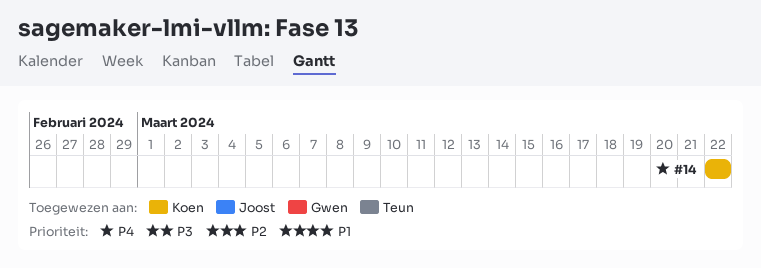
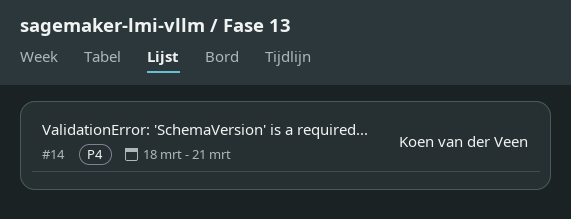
#14, start: Mar 22 -> Mar 18
#14, due: Mar 22 -> Mar 21

